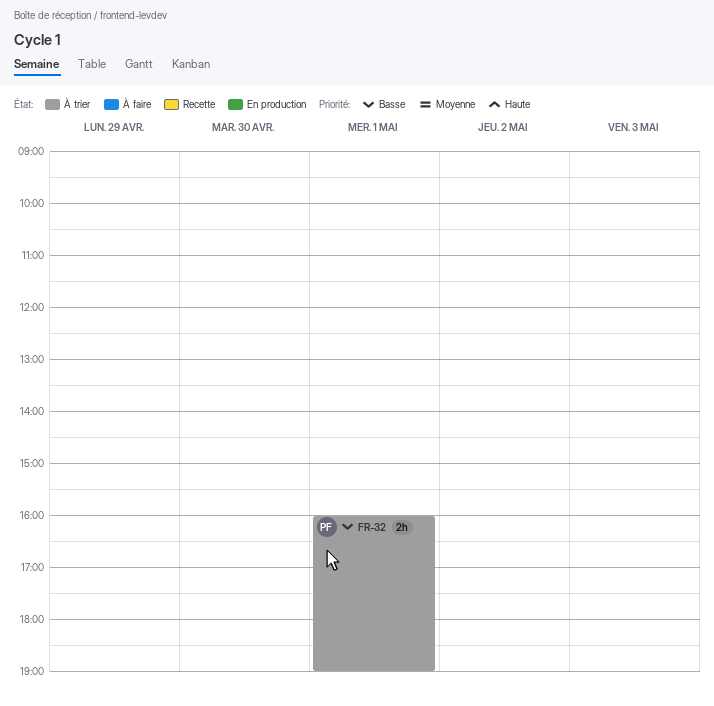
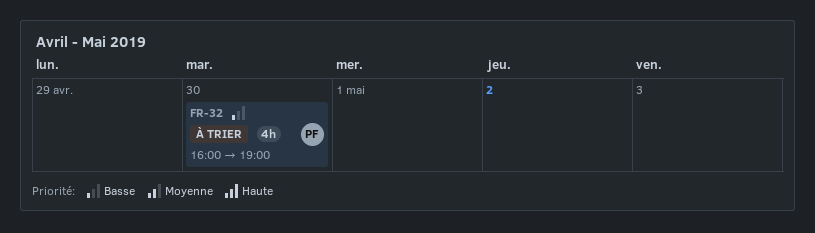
FR-32, estimate: 2h -> 4h
FR-32, day: May 1 -> Apr 30

